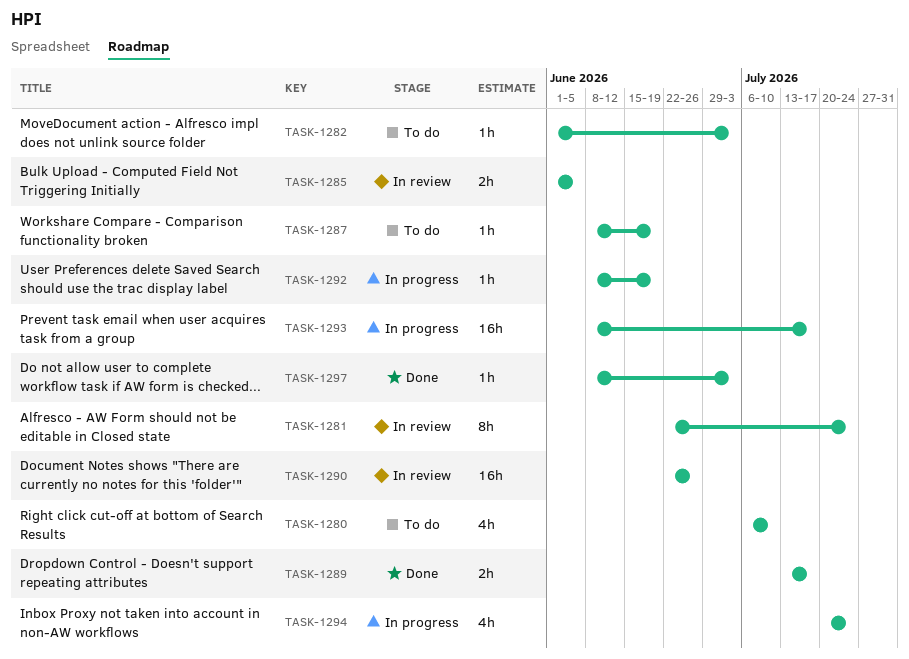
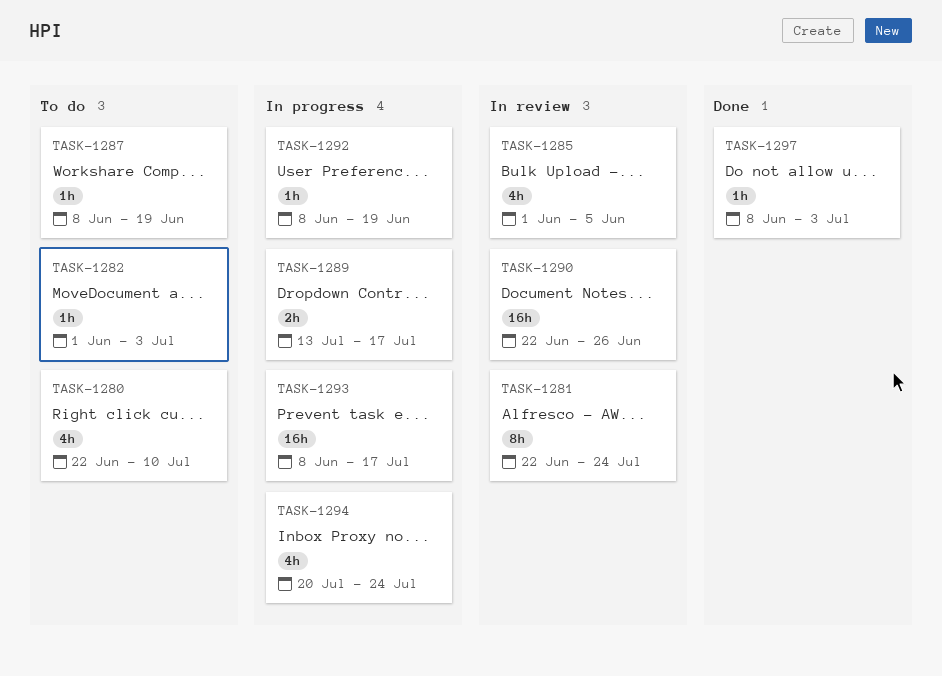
TASK-1280, start: Jul 6 -> Jun 22
TASK-1285, estimate: 2h -> 4h
TASK-1289, status: Done -> In progress

